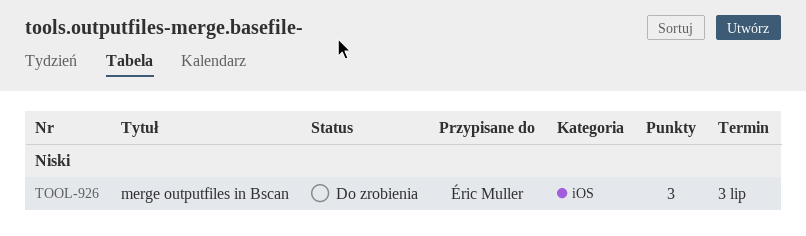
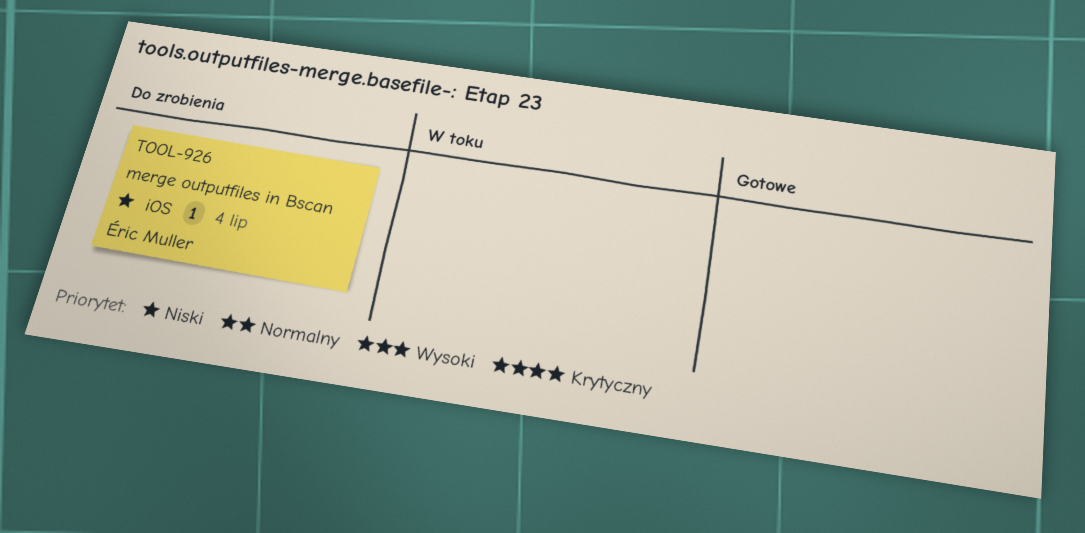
TOOL-926, estimate: 3 -> 1
TOOL-926, due: Jul 3 -> Jul 4

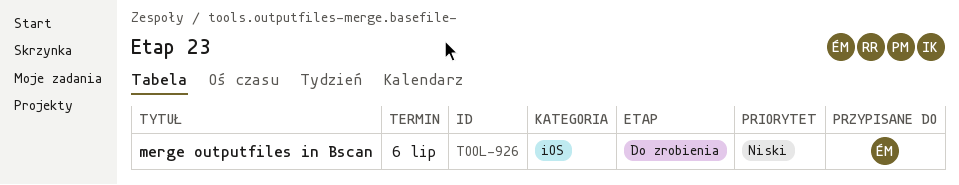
TOOL-926, due: Jul 4 -> Jul 6

